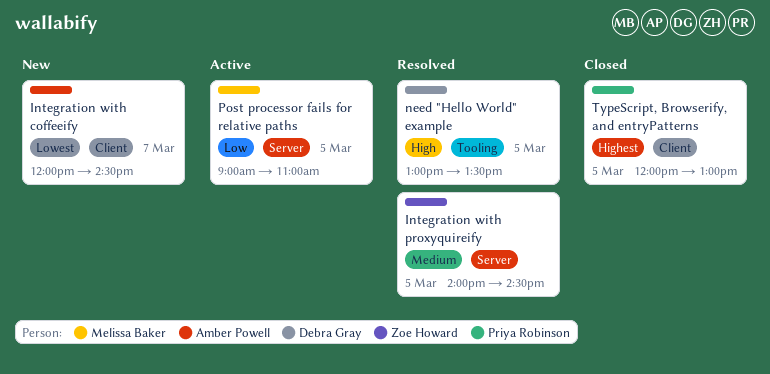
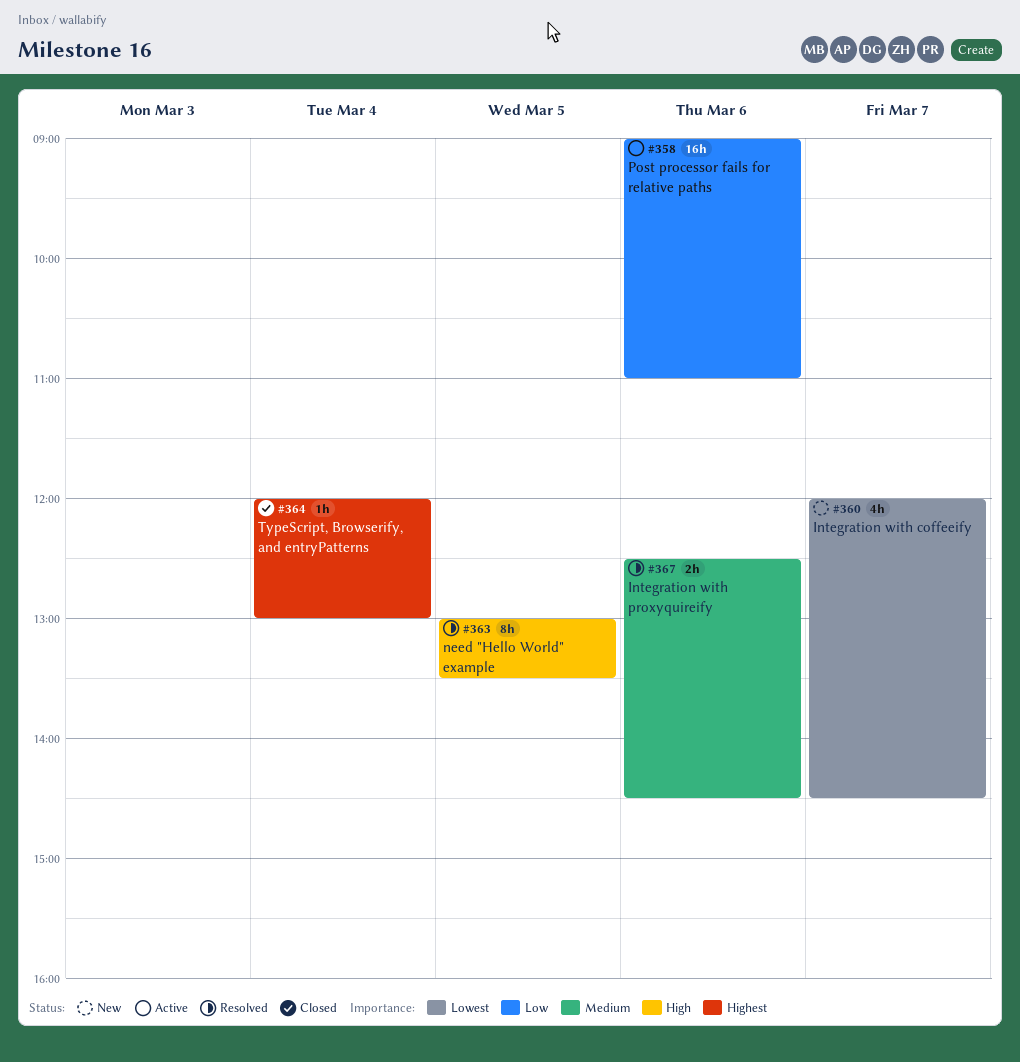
Integration with proxyquireify, day: Mar 5 -> Mar 6
Integration with proxyquireify, begins: 14:00 -> 12:30
Post processor fails for relative paths, day: Mar 5 -> Mar 6
TypeScript, Browserify, and entryPatterns, day: Mar 5 -> Mar 4

